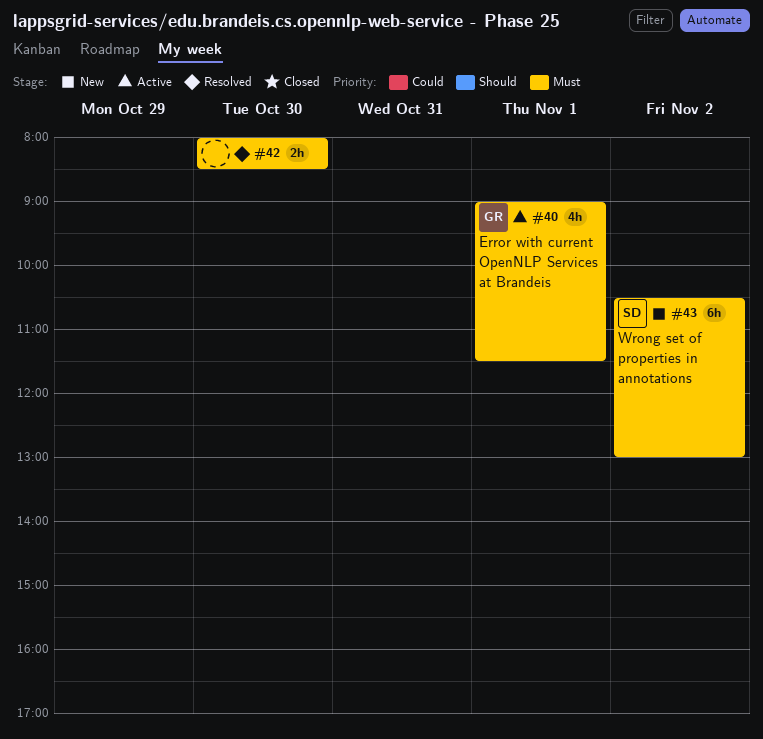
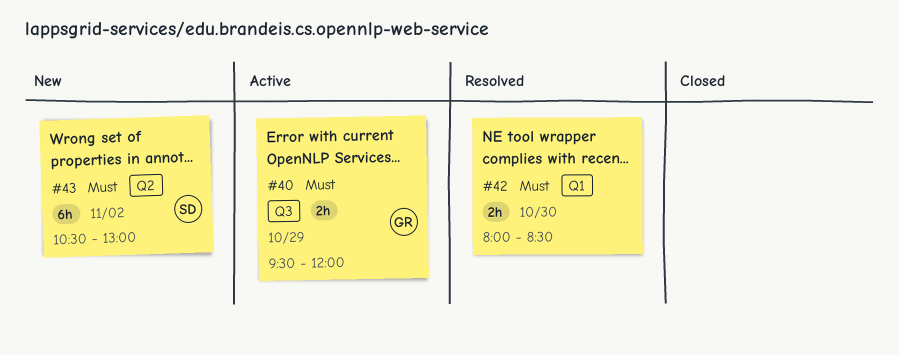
#40, estimate: 4h -> 2h
#40, day: Nov 1 -> Oct 29
#40, begins: 09:00 -> 09:30
#40, ends: 11:30 -> 12:00

